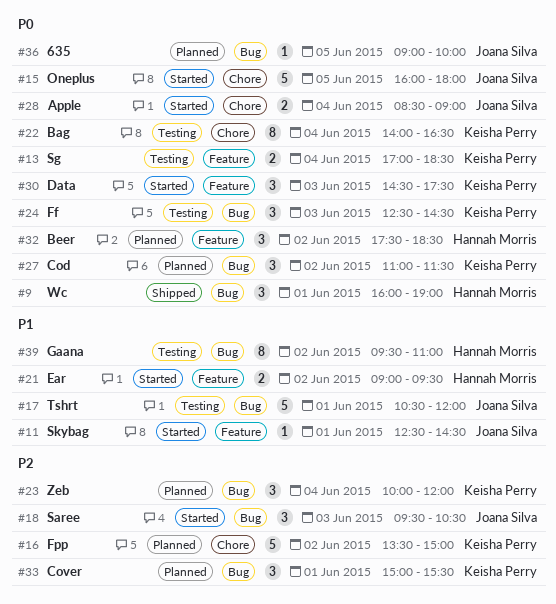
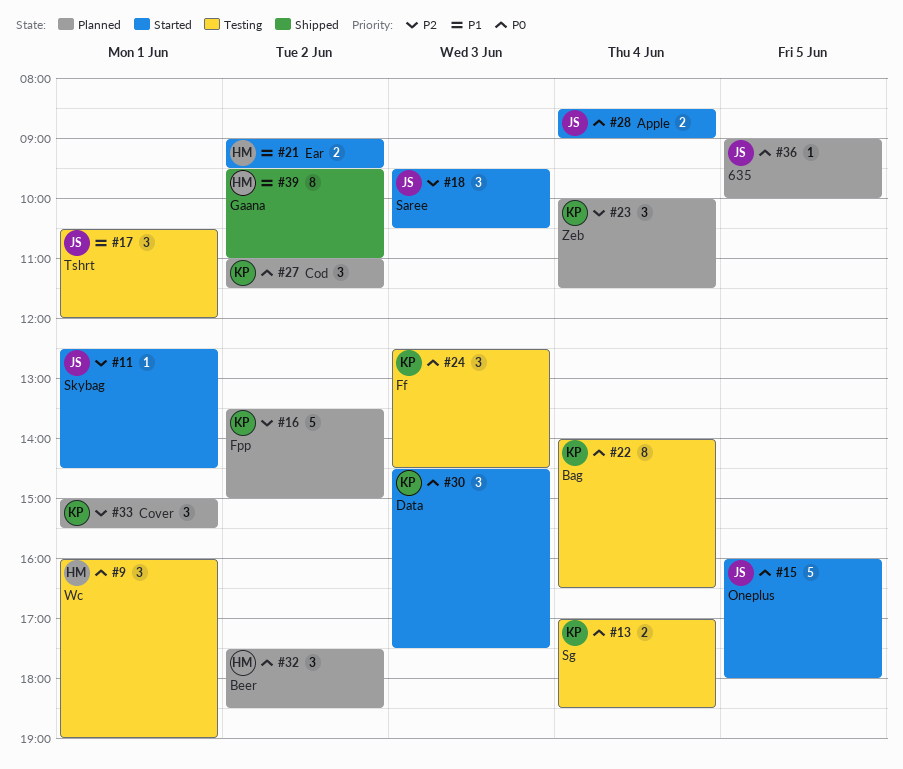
#9, status: Shipped -> Testing
#11, priority: P1 -> P2
#17, estimate: 5 -> 3
#23, ends: 12:00 -> 11:30
#39, status: Testing -> Shipped

